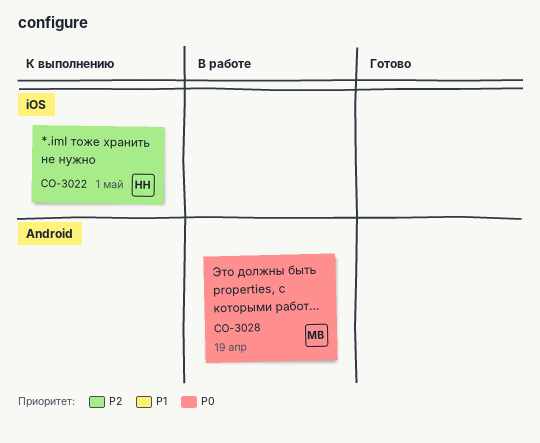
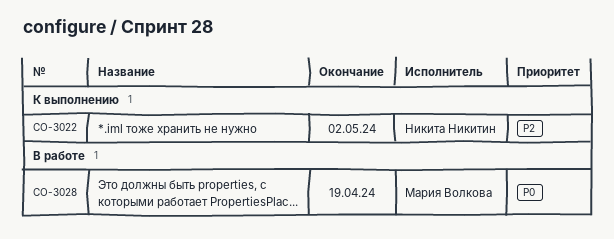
CO-3022, due: May 1 -> May 2

